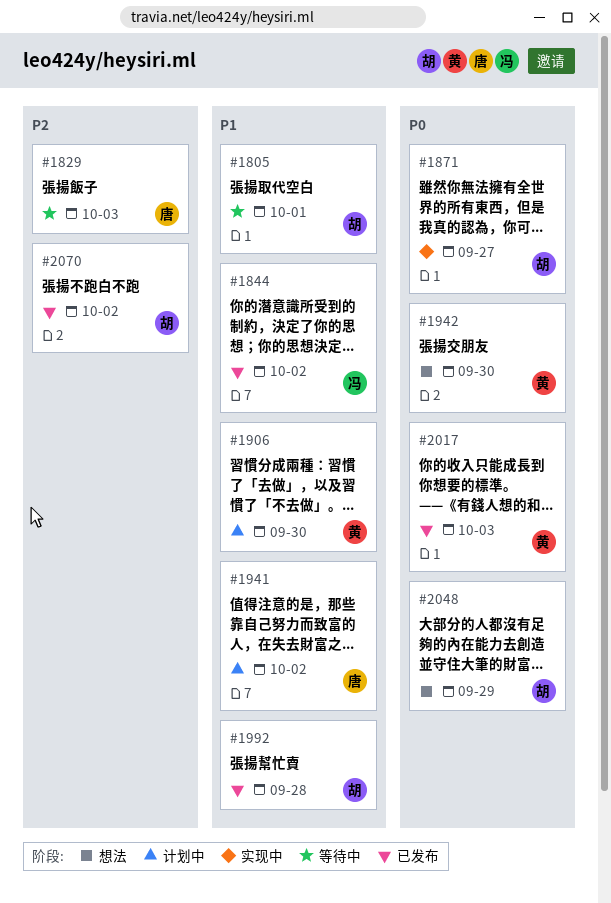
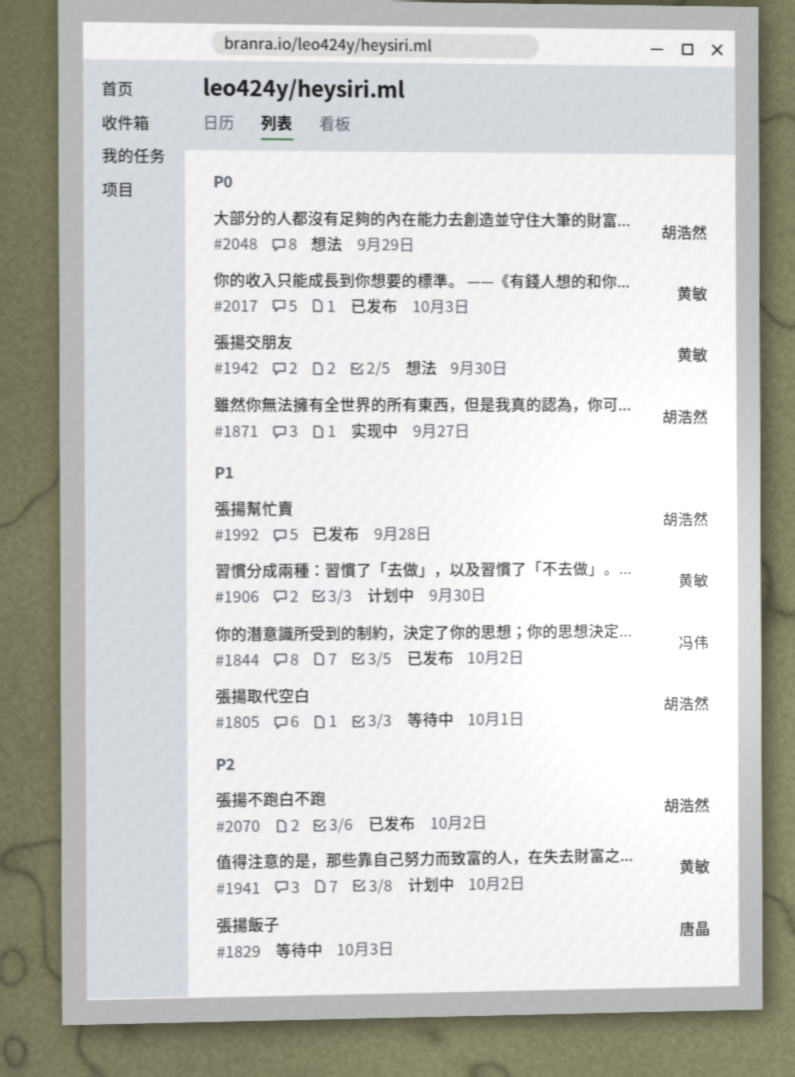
#1941, owner: 唐晶 -> 黄敏
#1941, priority: P1 -> P2

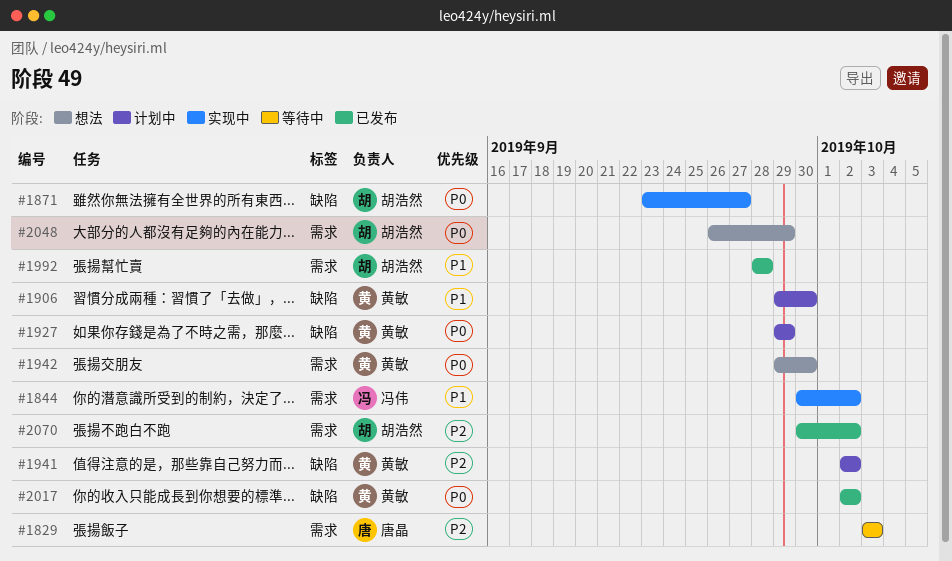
#1805: present -> none
#1844, status: 已发布 -> 实现中
#1927: none -> present
#2017, due: Oct 3 -> Oct 2

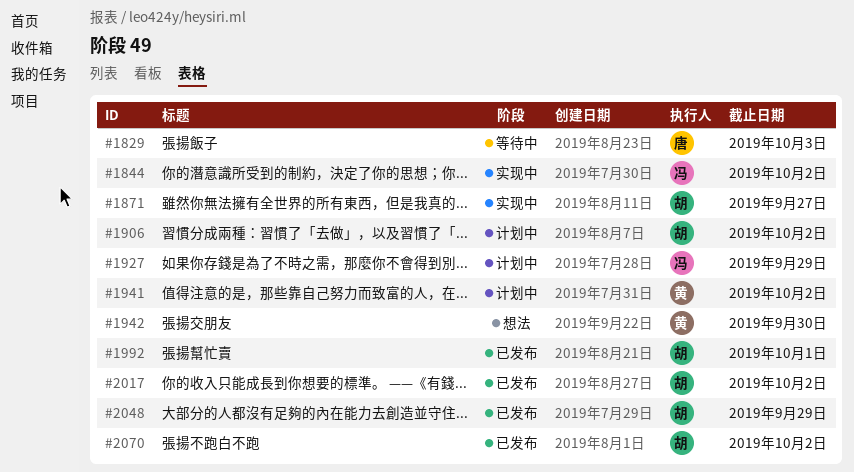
#1906, owner: 黄敏 -> 胡浩然
#1906, due: Sep 30 -> Oct 2
#1927, owner: 黄敏 -> 冯伟
#1992, due: Sep 28 -> Oct 1
#2017, owner: 黄敏 -> 胡浩然
#2048, status: 想法 -> 已发布

